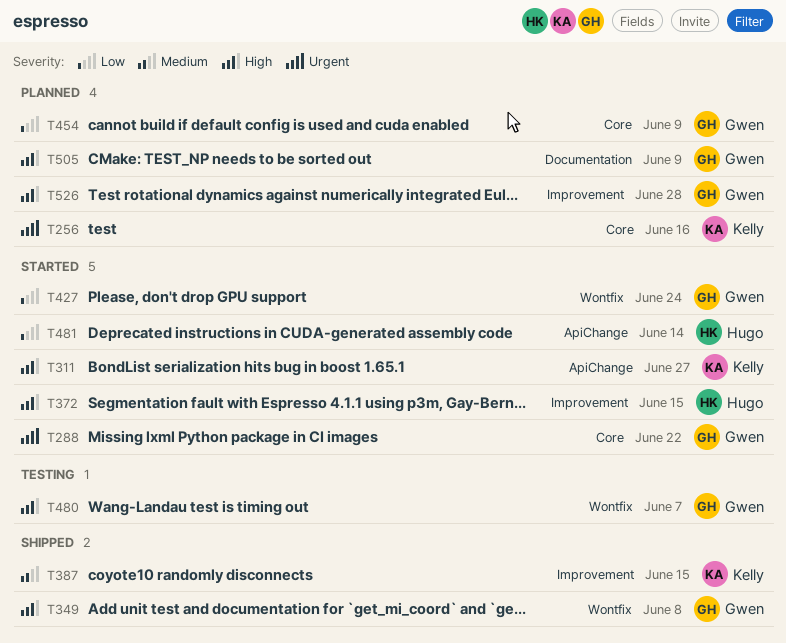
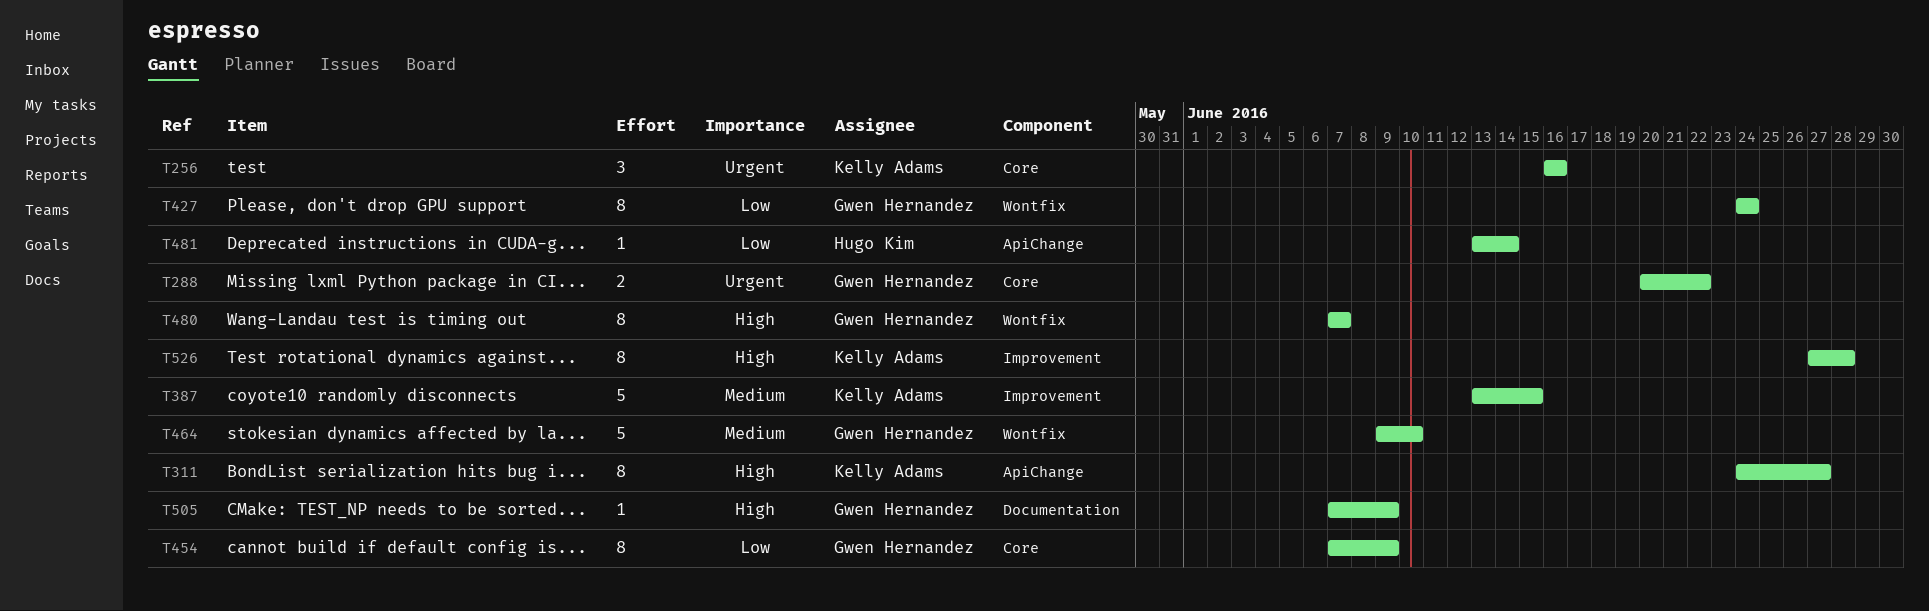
T349: present -> none
T372: present -> none
T464: none -> present
T526, owner: Gwen Hernandez -> Kelly Adams

